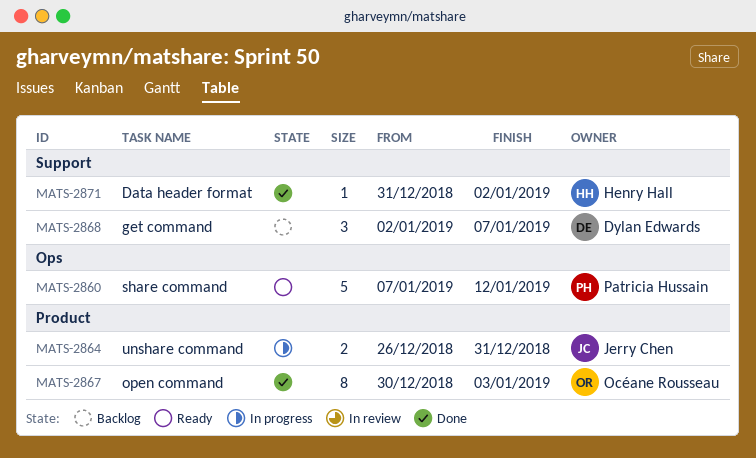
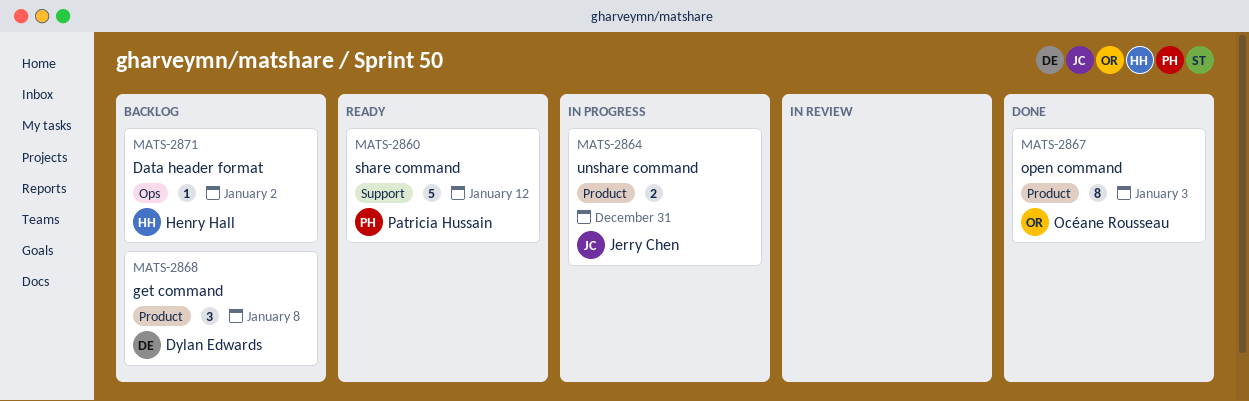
MATS-2860, label: Ops -> Support
MATS-2868, label: Support -> Product
MATS-2868, due: Jan 7 -> Jan 8
MATS-2871, status: Done -> Backlog
MATS-2871, label: Support -> Ops

